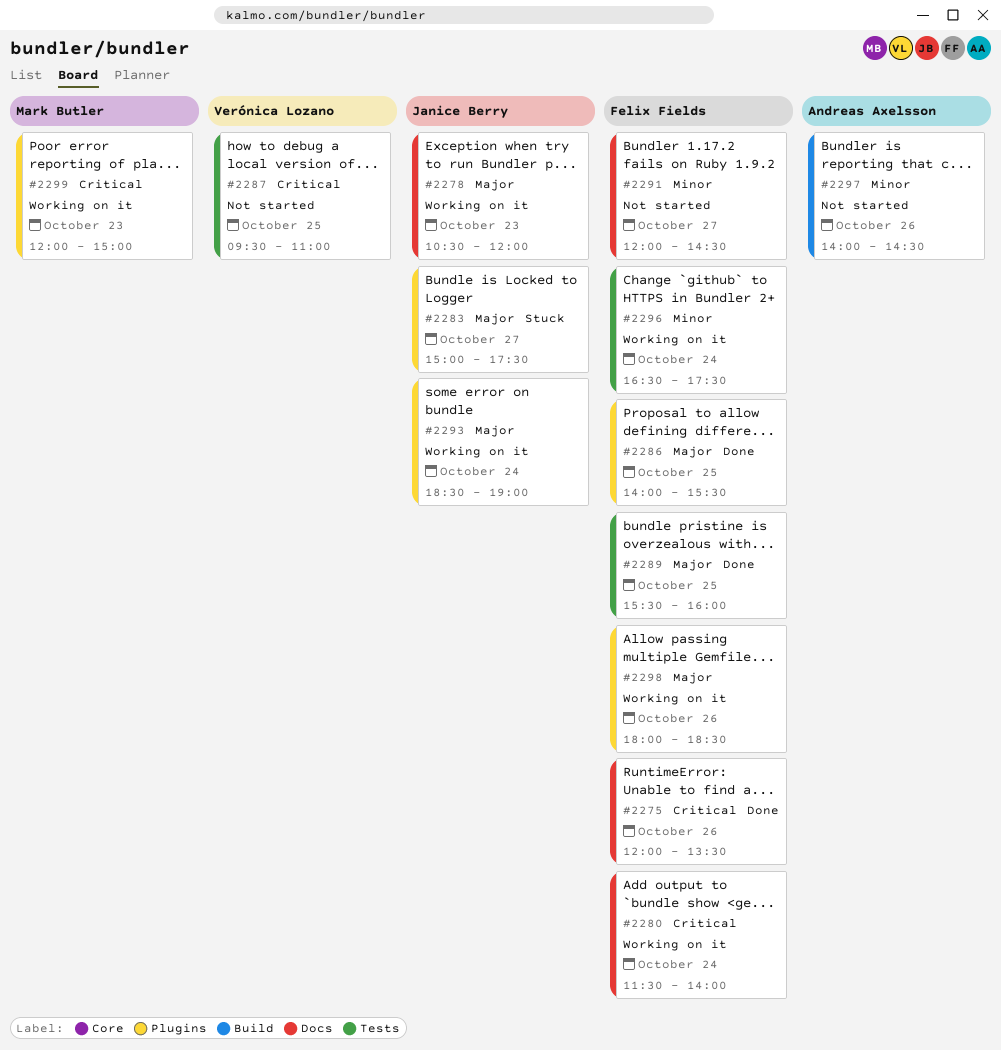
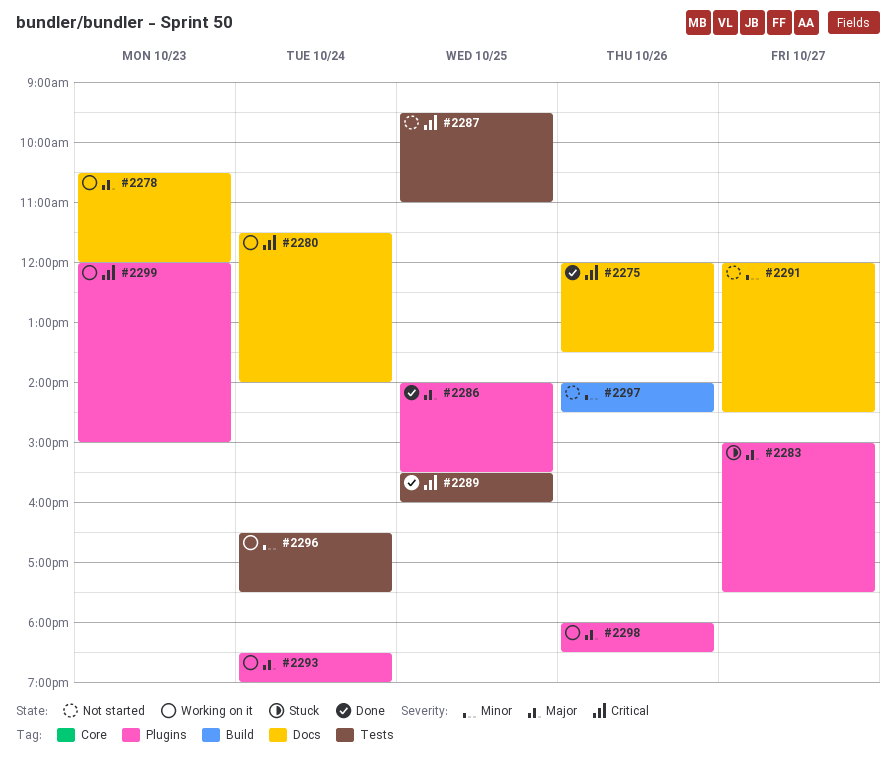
#2289, priority: Major -> Critical

